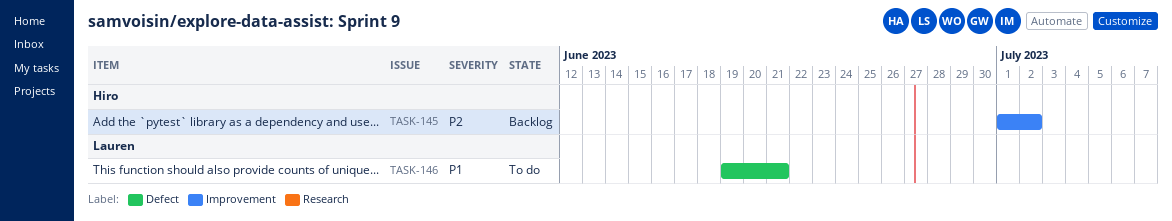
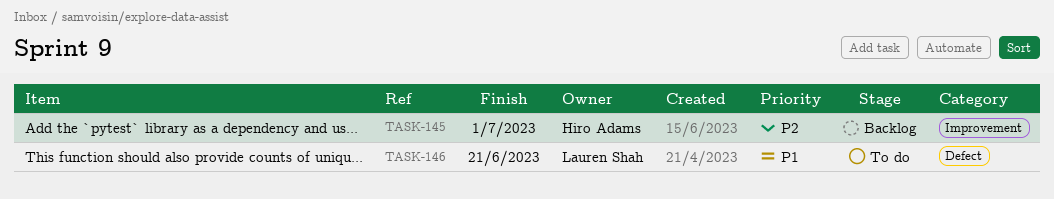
TASK-145, due: Jul 2 -> Jul 1

